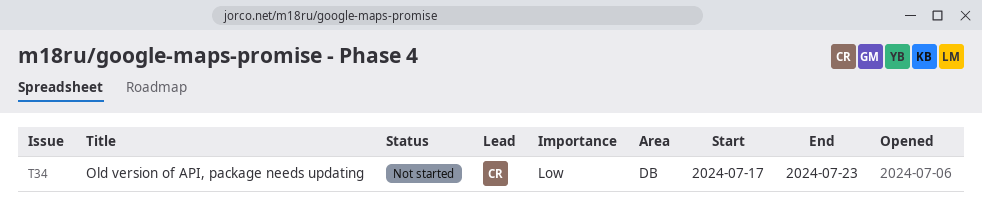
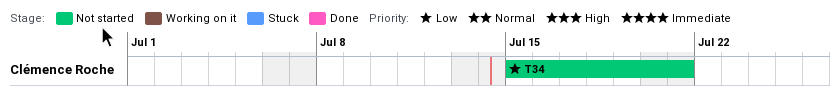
T34, start: Jul 17 -> Jul 15
T34, due: Jul 23 -> Jul 21

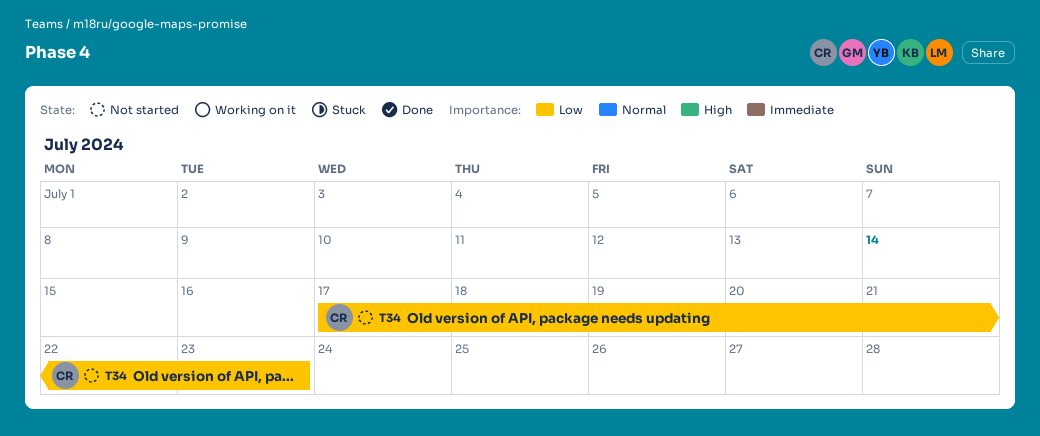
T34, start: Jul 15 -> Jul 17
T34, due: Jul 21 -> Jul 23

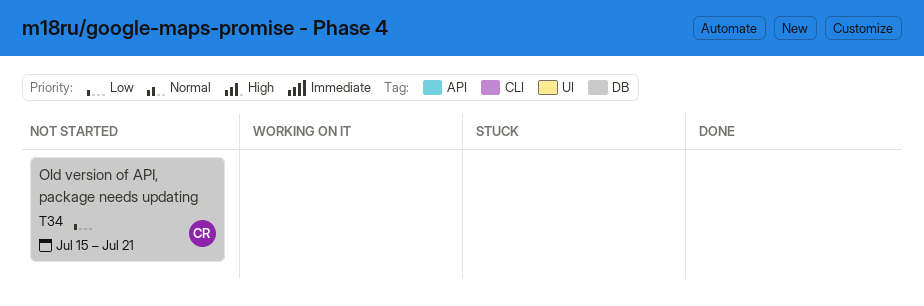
T34, start: Jul 17 -> Jul 15
T34, due: Jul 23 -> Jul 21

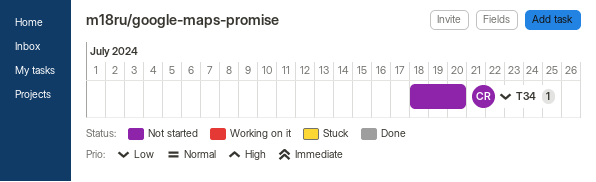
T34, start: Jul 15 -> Jul 18
T34, due: Jul 21 -> Jul 20

